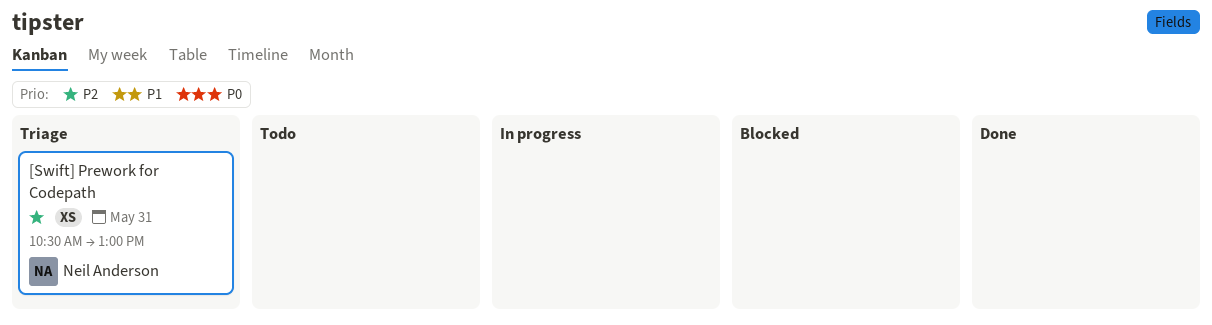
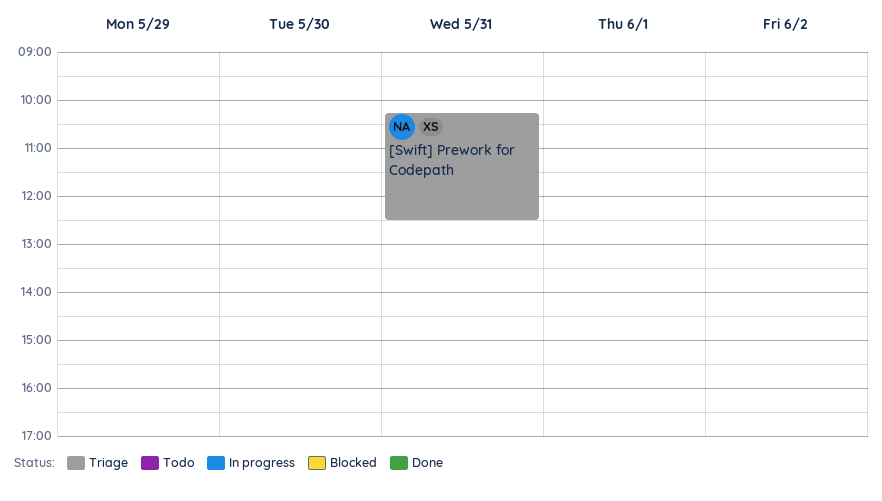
[Swift] Prework for Codepath, begins: 10:30 -> 10:15
[Swift] Prework for Codepath, ends: 13:00 -> 12:30

